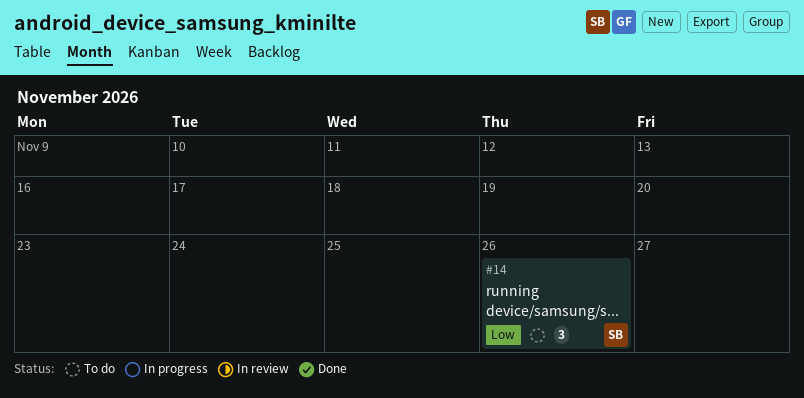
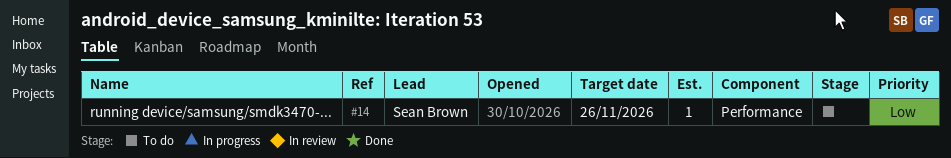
#14, estimate: 3 -> 1

